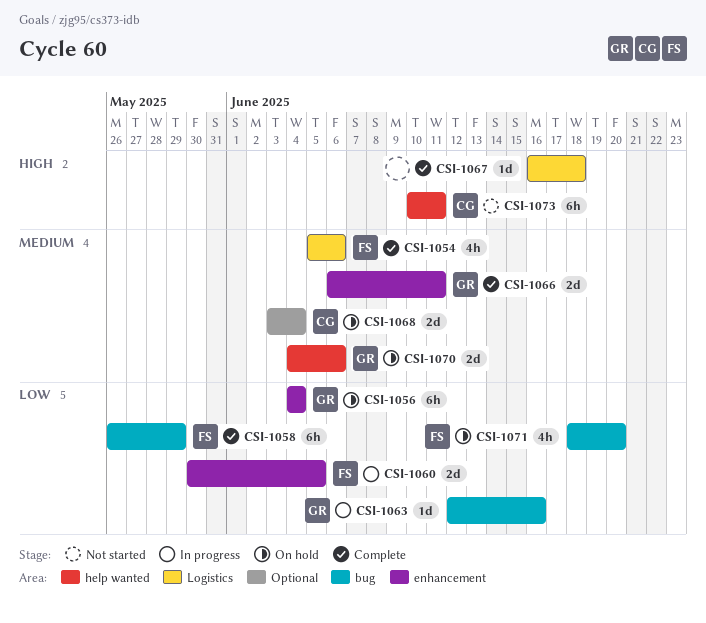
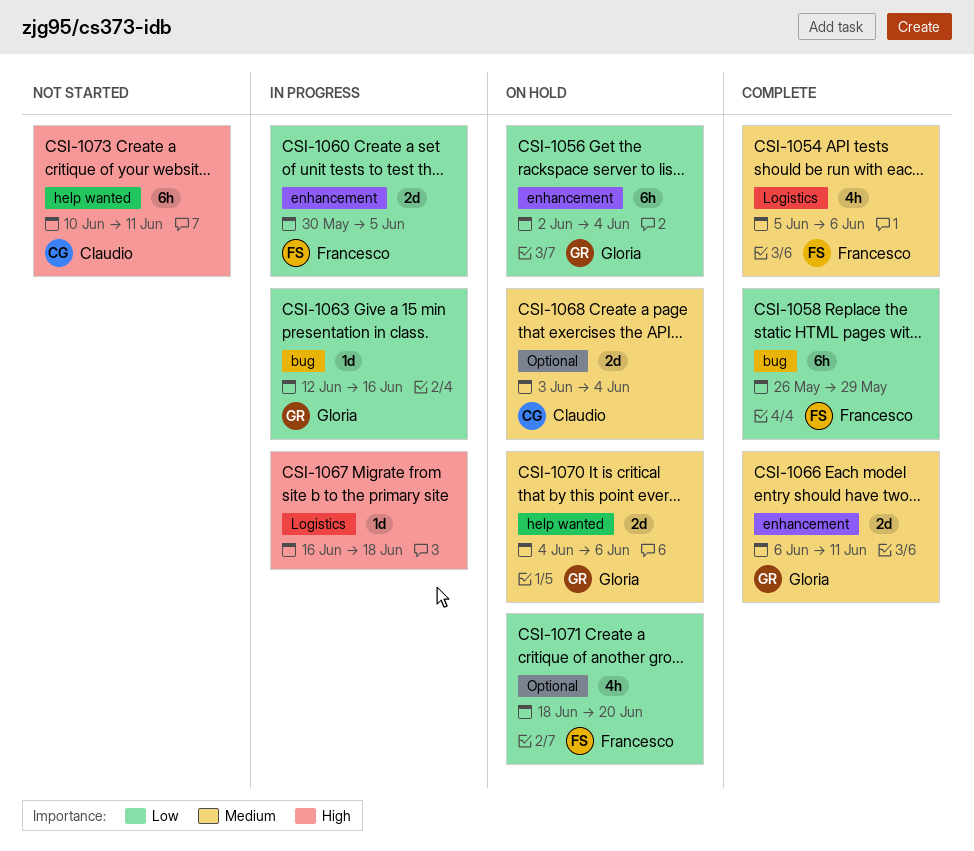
CSI-1056, start: Jun 4 -> Jun 2
CSI-1067, status: Complete -> In progress
CSI-1071, label: bug -> Optional

